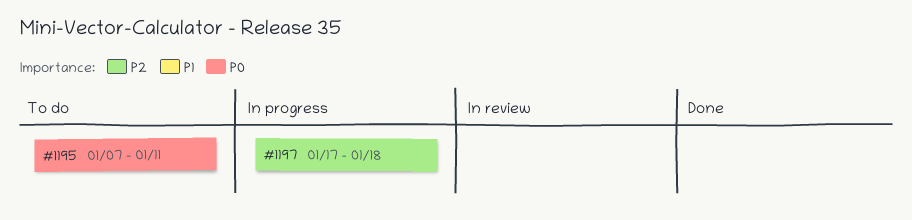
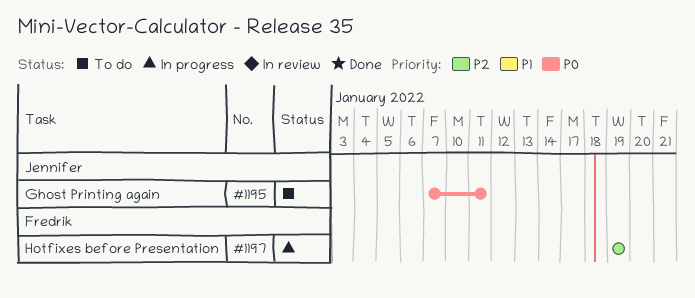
#1197, start: Jan 17 -> Jan 19
#1197, due: Jan 18 -> Jan 19

